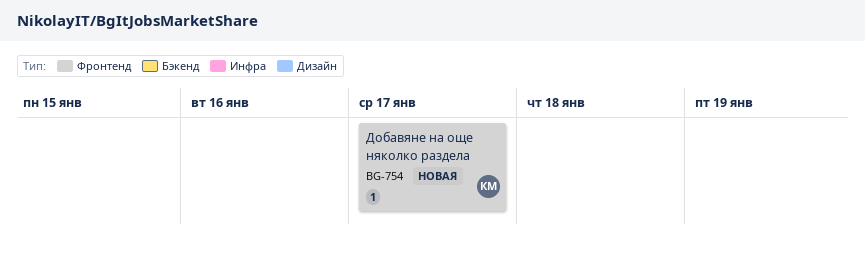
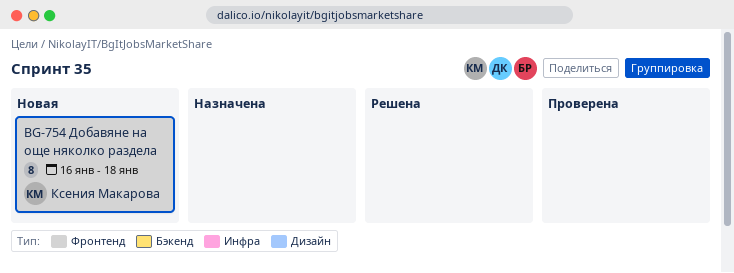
BG-754, estimate: 1 -> 8
BG-754, due: Jan 17 -> Jan 18

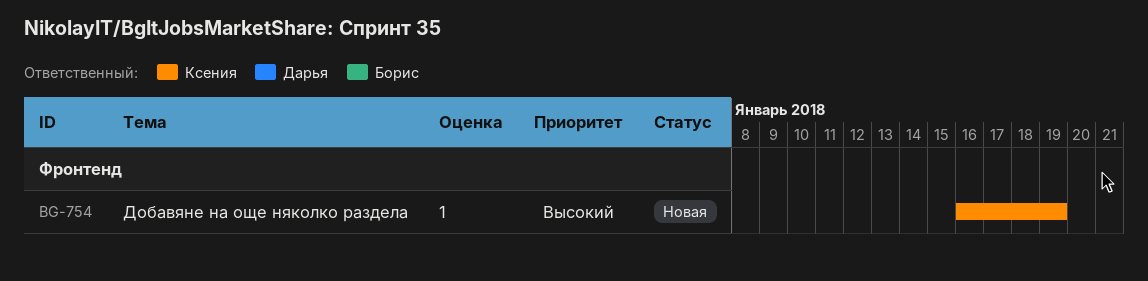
BG-754, estimate: 8 -> 1
BG-754, due: Jan 18 -> Jan 19

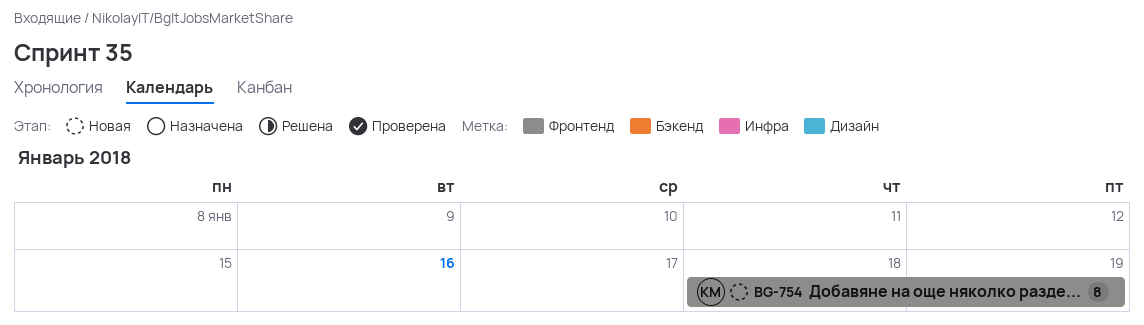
BG-754, estimate: 1 -> 8
BG-754, start: Jan 16 -> Jan 18

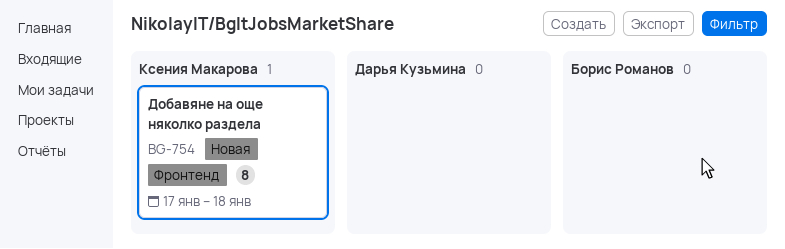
BG-754, start: Jan 18 -> Jan 17
BG-754, due: Jan 19 -> Jan 18

